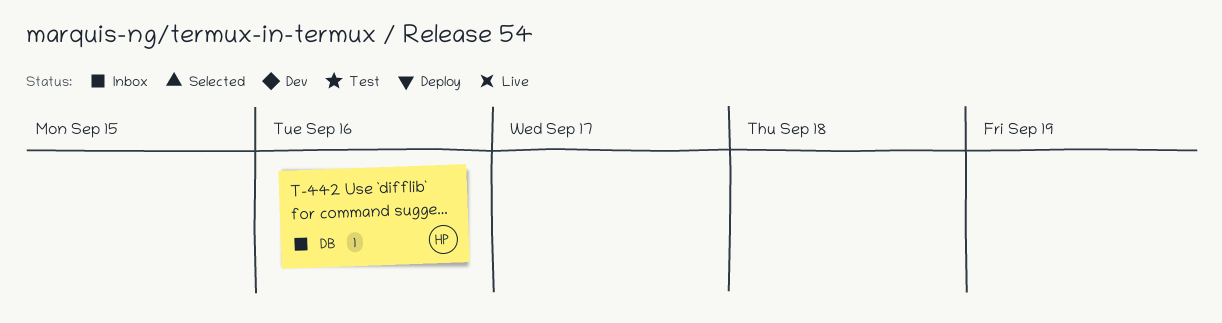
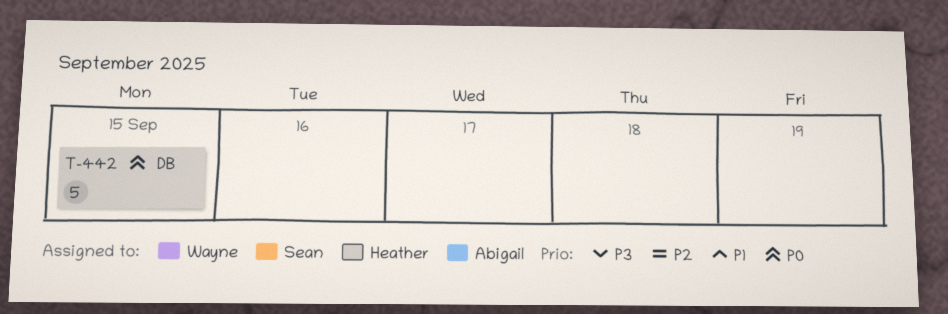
T-442, estimate: 1 -> 5
T-442, due: Sep 16 -> Sep 15

